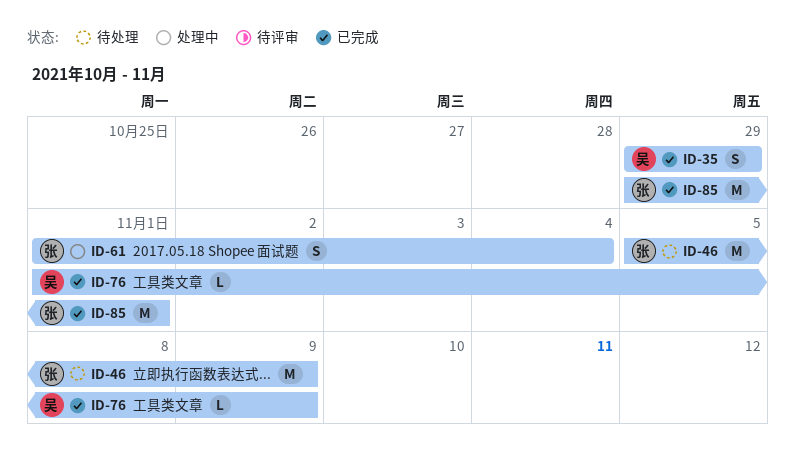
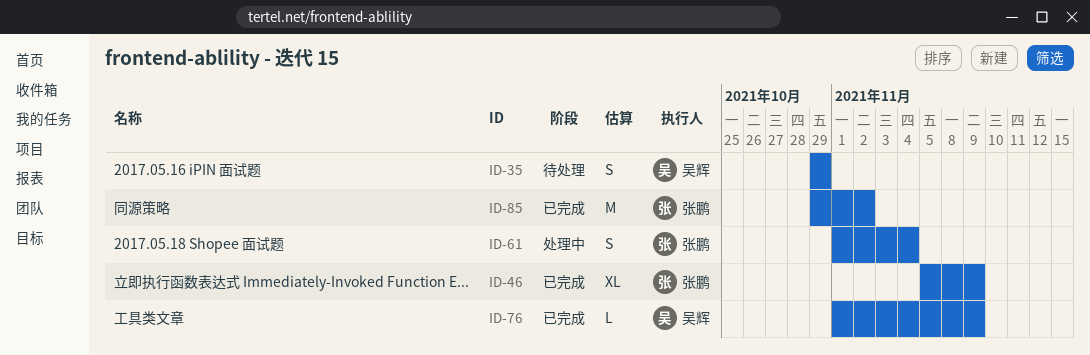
ID-35, status: 已完成 -> 待处理
ID-46, status: 待处理 -> 已完成
ID-46, estimate: M -> XL
ID-85, due: Nov 1 -> Nov 2

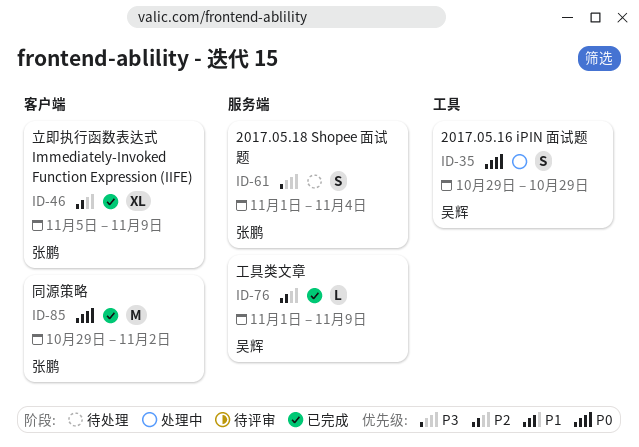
ID-35, status: 待处理 -> 处理中
ID-61, status: 处理中 -> 待处理

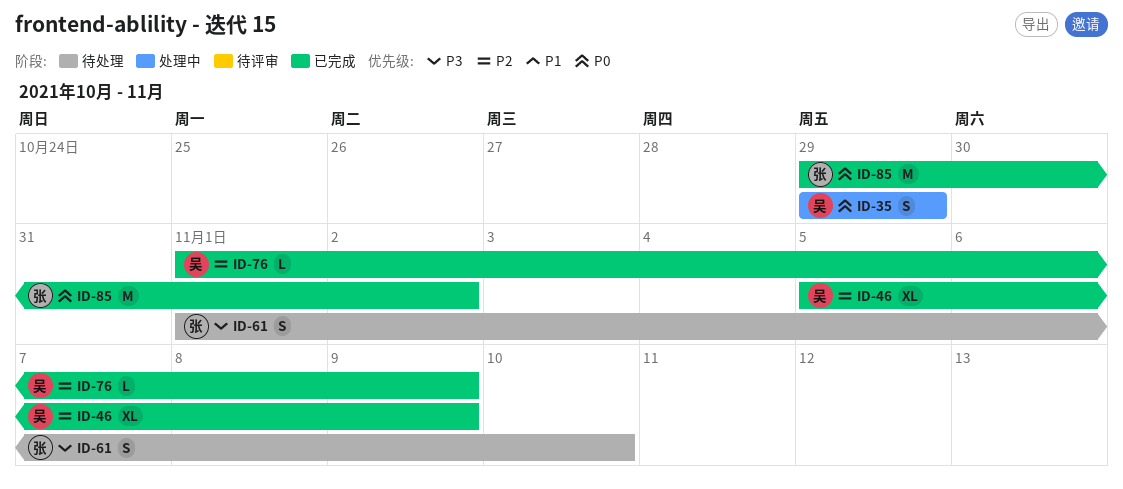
ID-46, owner: 张鹏 -> 吴辉
ID-61, due: Nov 4 -> Nov 10

